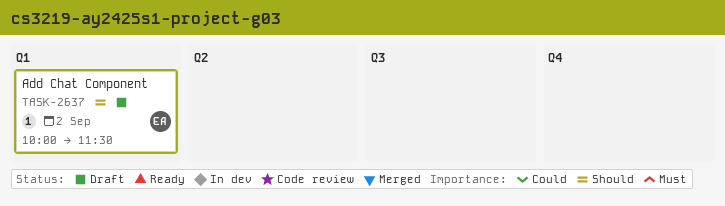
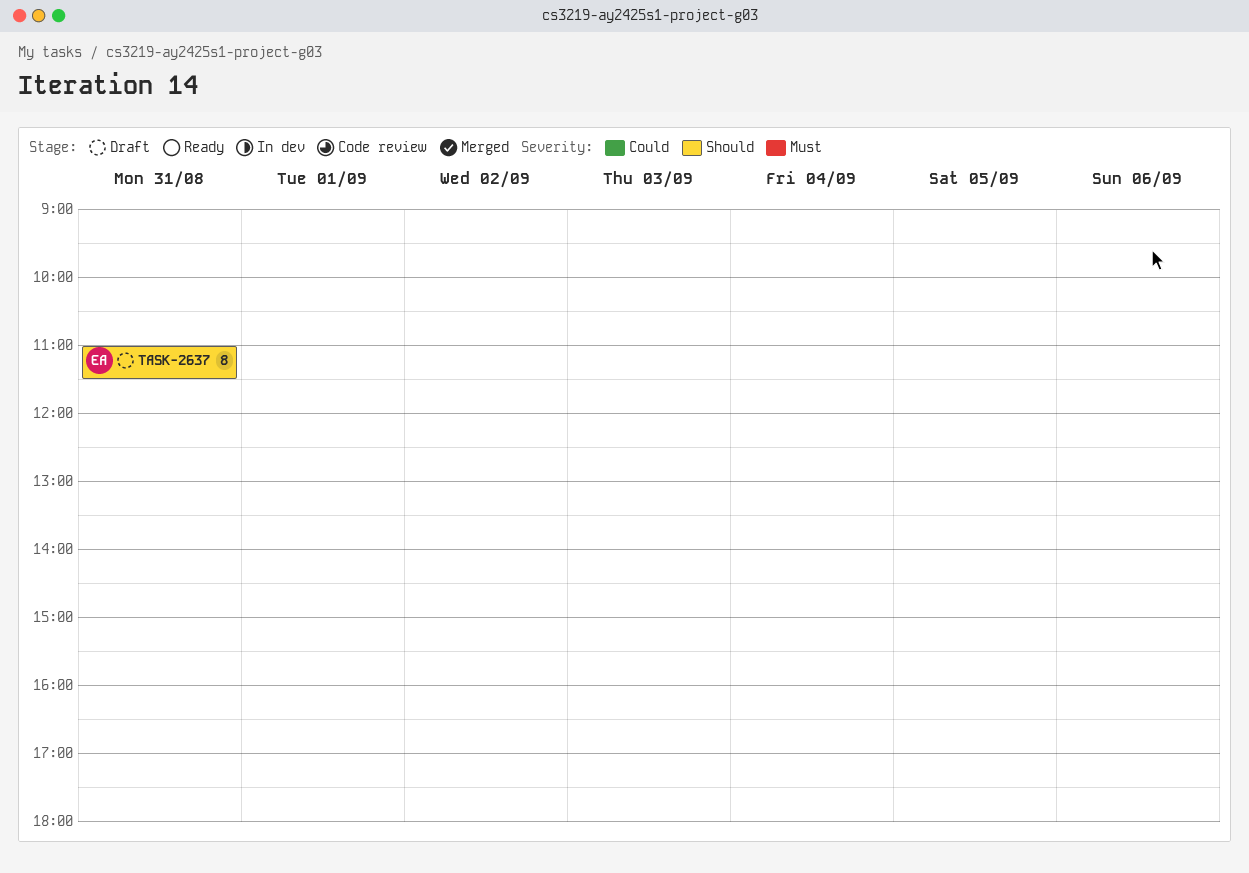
TASK-2637, estimate: 1 -> 8
TASK-2637, day: Sep 2 -> Aug 31
TASK-2637, begins: 10:00 -> 11:00

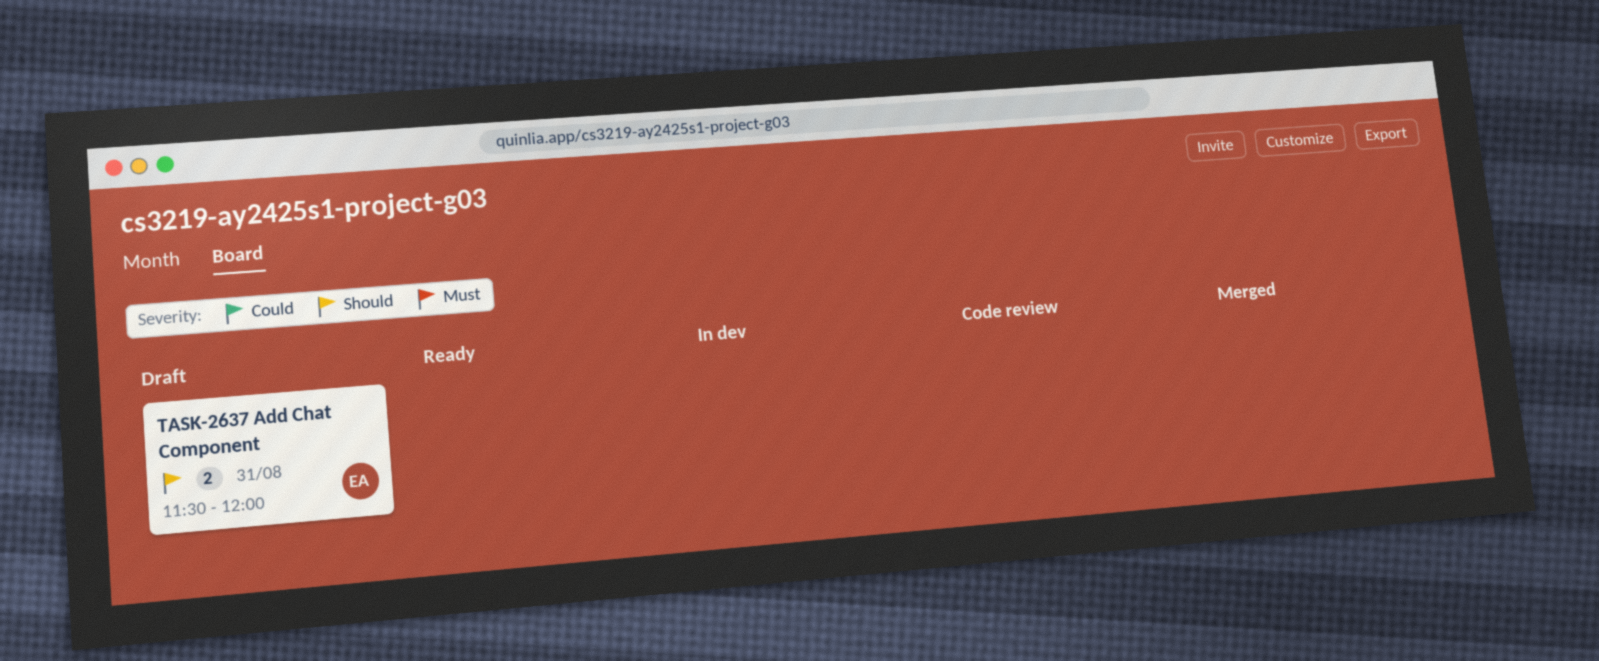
TASK-2637, estimate: 8 -> 2
TASK-2637, begins: 11:00 -> 11:30
TASK-2637, ends: 11:30 -> 12:00

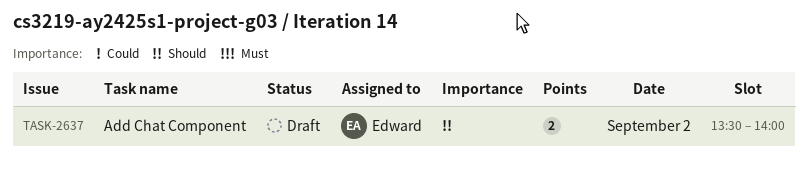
TASK-2637, day: Aug 31 -> Sep 2
TASK-2637, begins: 11:30 -> 13:30
TASK-2637, ends: 12:00 -> 14:00

